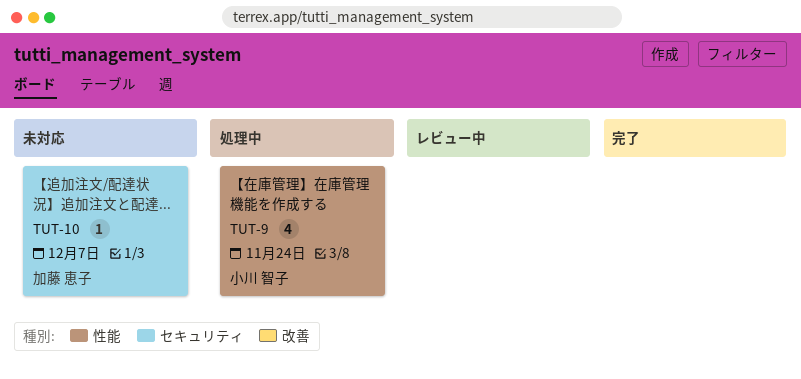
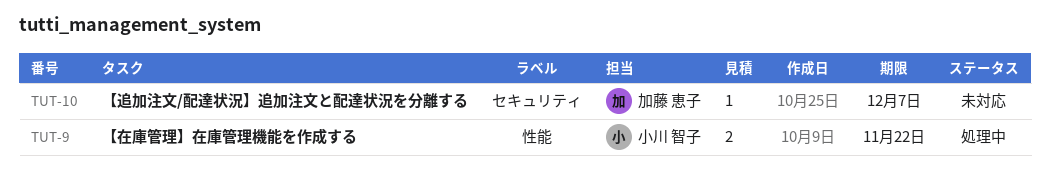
TUT-9, estimate: 4 -> 2
TUT-9, due: Nov 24 -> Nov 22

